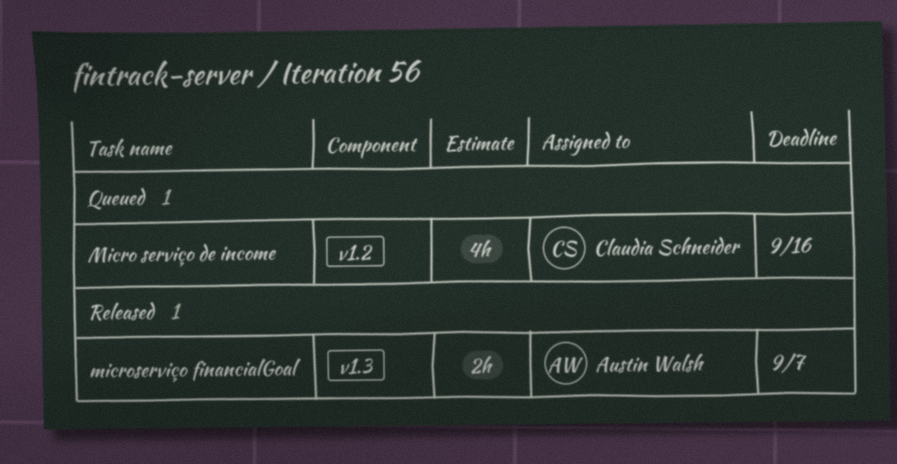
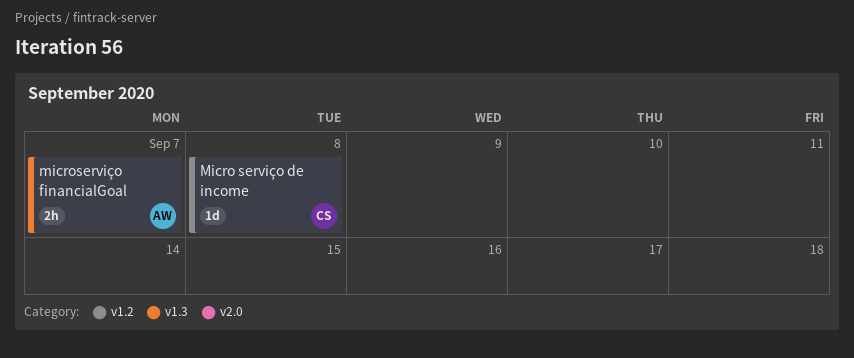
Micro serviço de income, estimate: 4h -> 1d
Micro serviço de income, due: Sep 16 -> Sep 8

